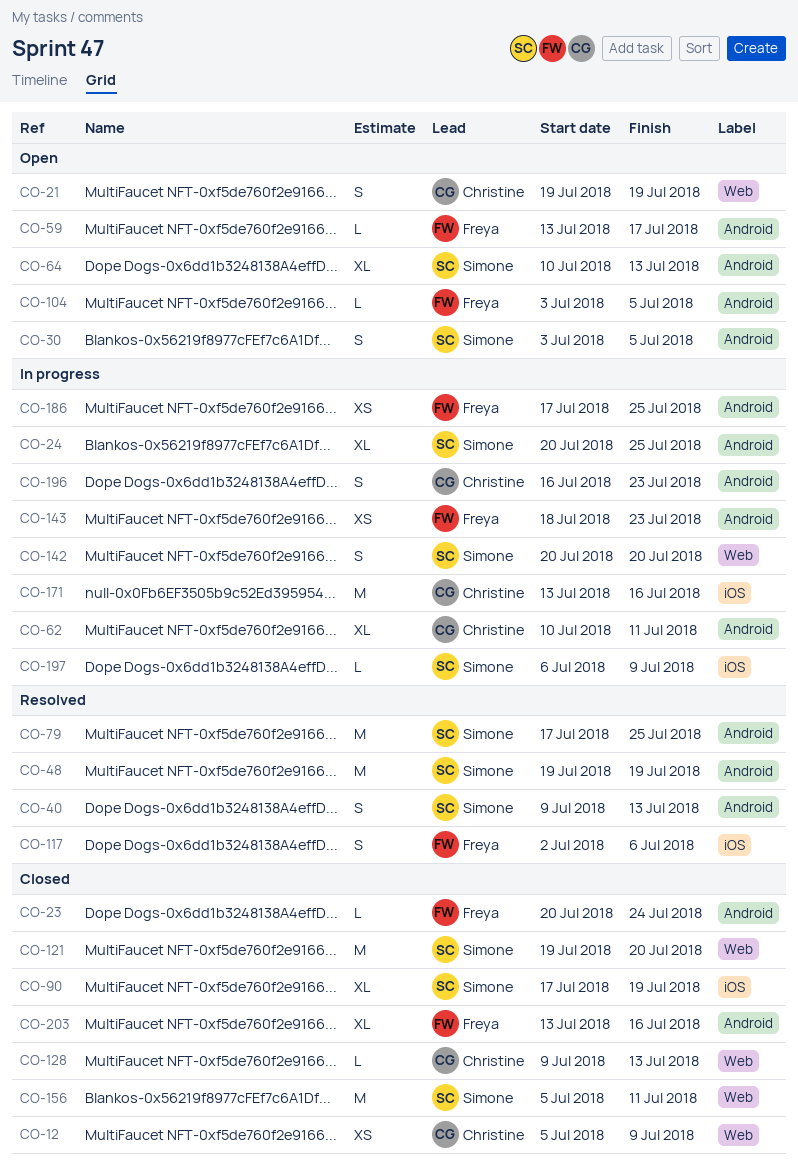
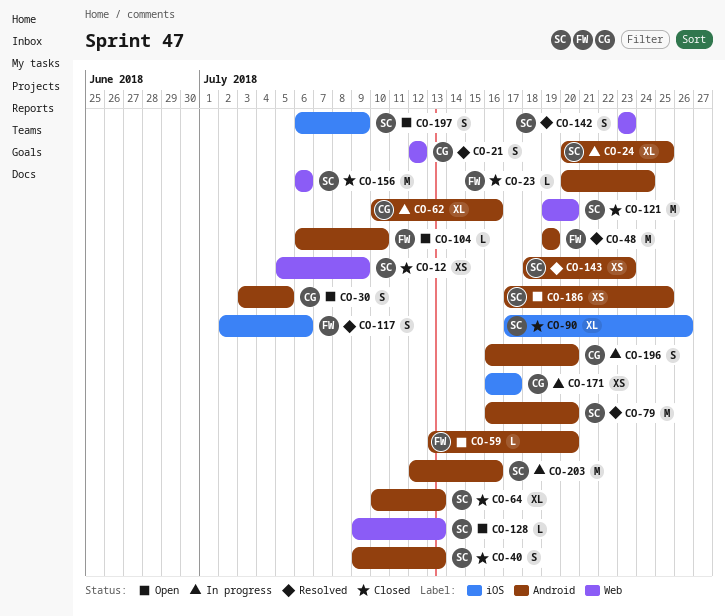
CO-12, owner: Christine -> Simone
CO-21, status: Open -> Resolved
CO-21, start: Jul 19 -> Jul 12
CO-21, due: Jul 19 -> Jul 12
CO-30, owner: Simone -> Christine
CO-40, status: Resolved -> Closed
CO-48, owner: Simone -> Freya
CO-59, due: Jul 17 -> Jul 20
CO-62, due: Jul 11 -> Jul 16
CO-64, status: Open -> Closed
CO-79, start: Jul 17 -> Jul 16
CO-79, due: Jul 25 -> Jul 20
CO-90, due: Jul 19 -> Jul 26
CO-104, start: Jul 3 -> Jul 6
CO-104, due: Jul 5 -> Jul 10
CO-128, status: Closed -> Open
CO-128, owner: Christine -> Simone
CO-142, status: In progress -> Resolved
CO-142, start: Jul 20 -> Jul 23
CO-142, due: Jul 20 -> Jul 23
CO-143, status: In progress -> Resolved
CO-143, owner: Freya -> Simone
CO-156, start: Jul 5 -> Jul 6
CO-156, due: Jul 11 -> Jul 6
CO-171, estimate: M -> XS
CO-171, start: Jul 13 -> Jul 16
CO-171, due: Jul 16 -> Jul 17
CO-186, status: In progress -> Open
CO-186, owner: Freya -> Simone
CO-196, due: Jul 23 -> Jul 20
CO-197, status: In progress -> Open
CO-197, estimate: L -> S
CO-203, status: Closed -> In progress
CO-203, owner: Freya -> Simone
CO-203, estimate: XL -> M
CO-203, start: Jul 13 -> Jul 12

